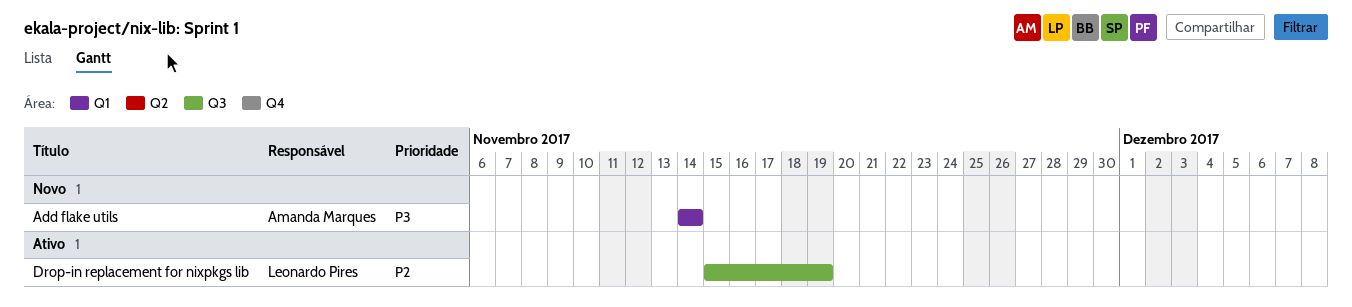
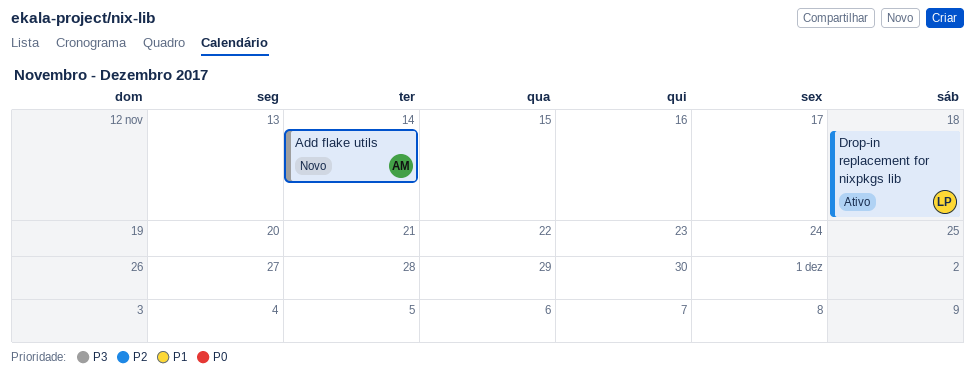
Drop-in replacement for nixpkgs lib, due: Nov 19 -> Nov 18

